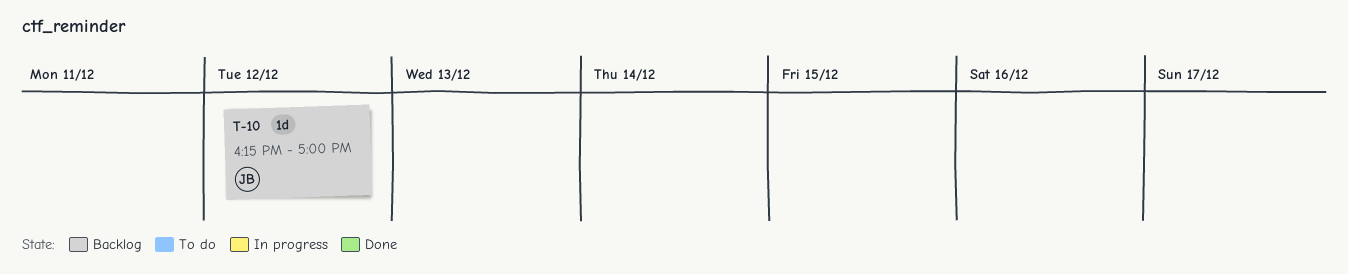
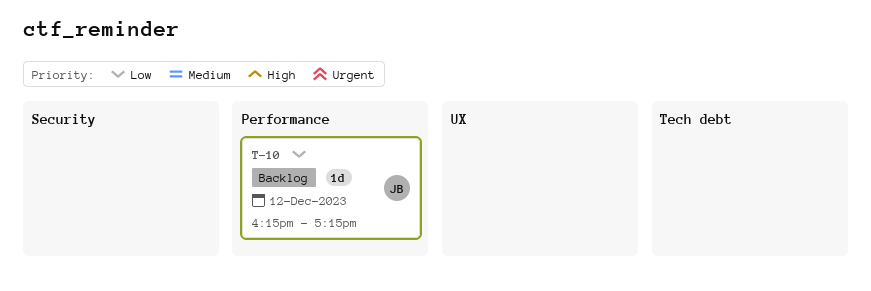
T-10, ends: 17:00 -> 17:15

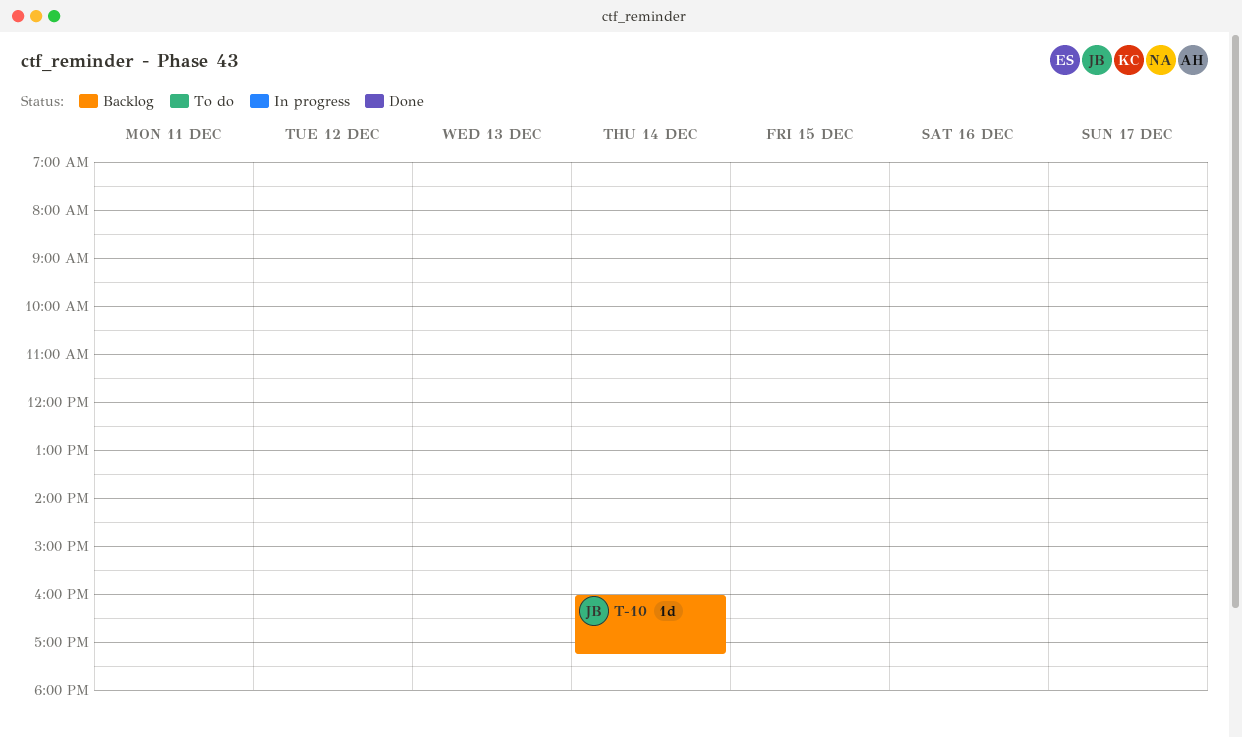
T-10, day: Dec 12 -> Dec 14
T-10, begins: 16:15 -> 16:00

